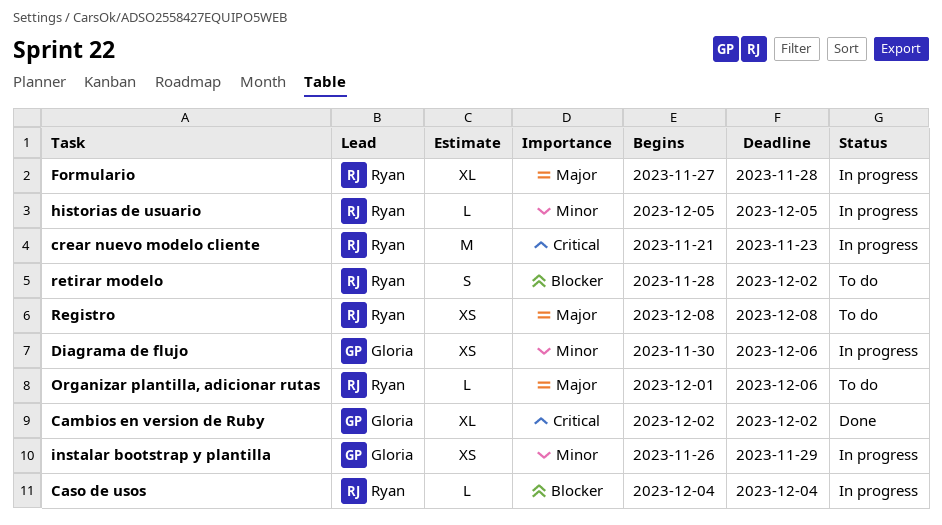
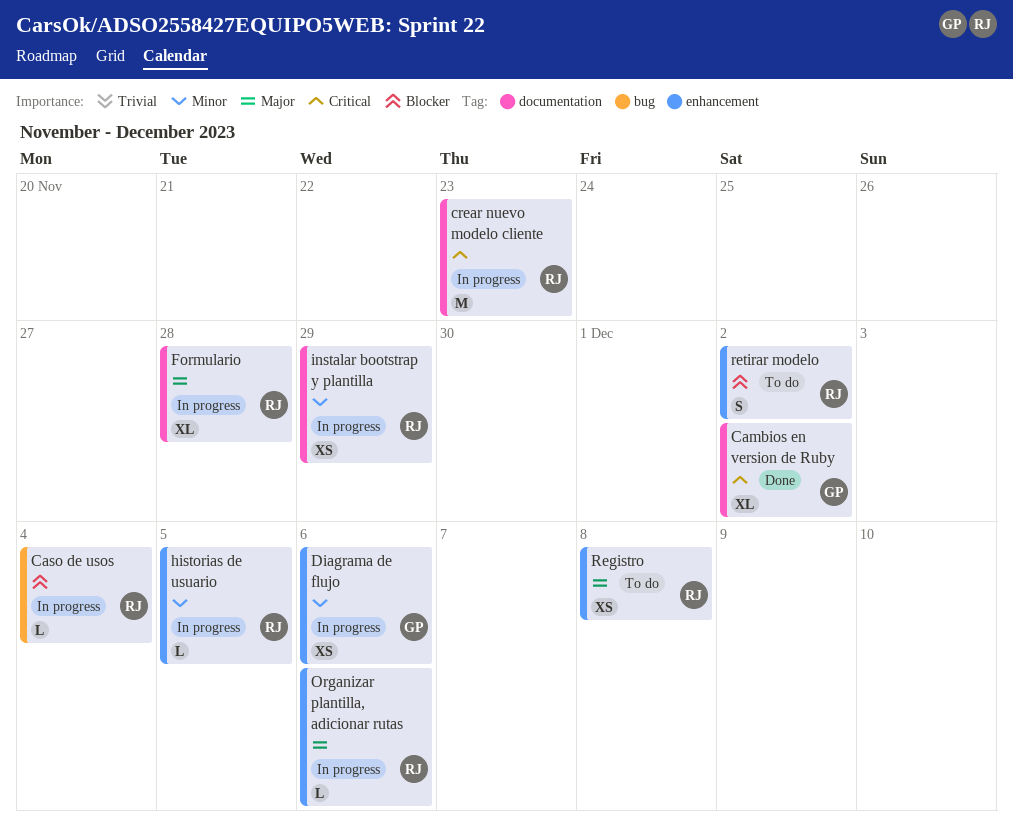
instalar bootstrap y plantilla, owner: Gloria -> Ryan
Organizar plantilla, adicionar rutas, status: To do -> In progress

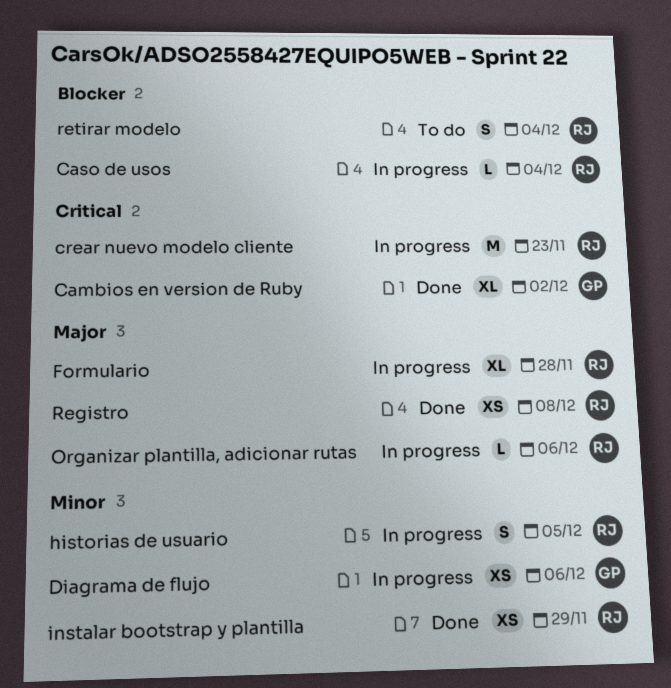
historias de usuario, estimate: L -> S
instalar bootstrap y plantilla, status: In progress -> Done
Registro, status: To do -> Done
retirar modelo, due: Dec 2 -> Dec 4

